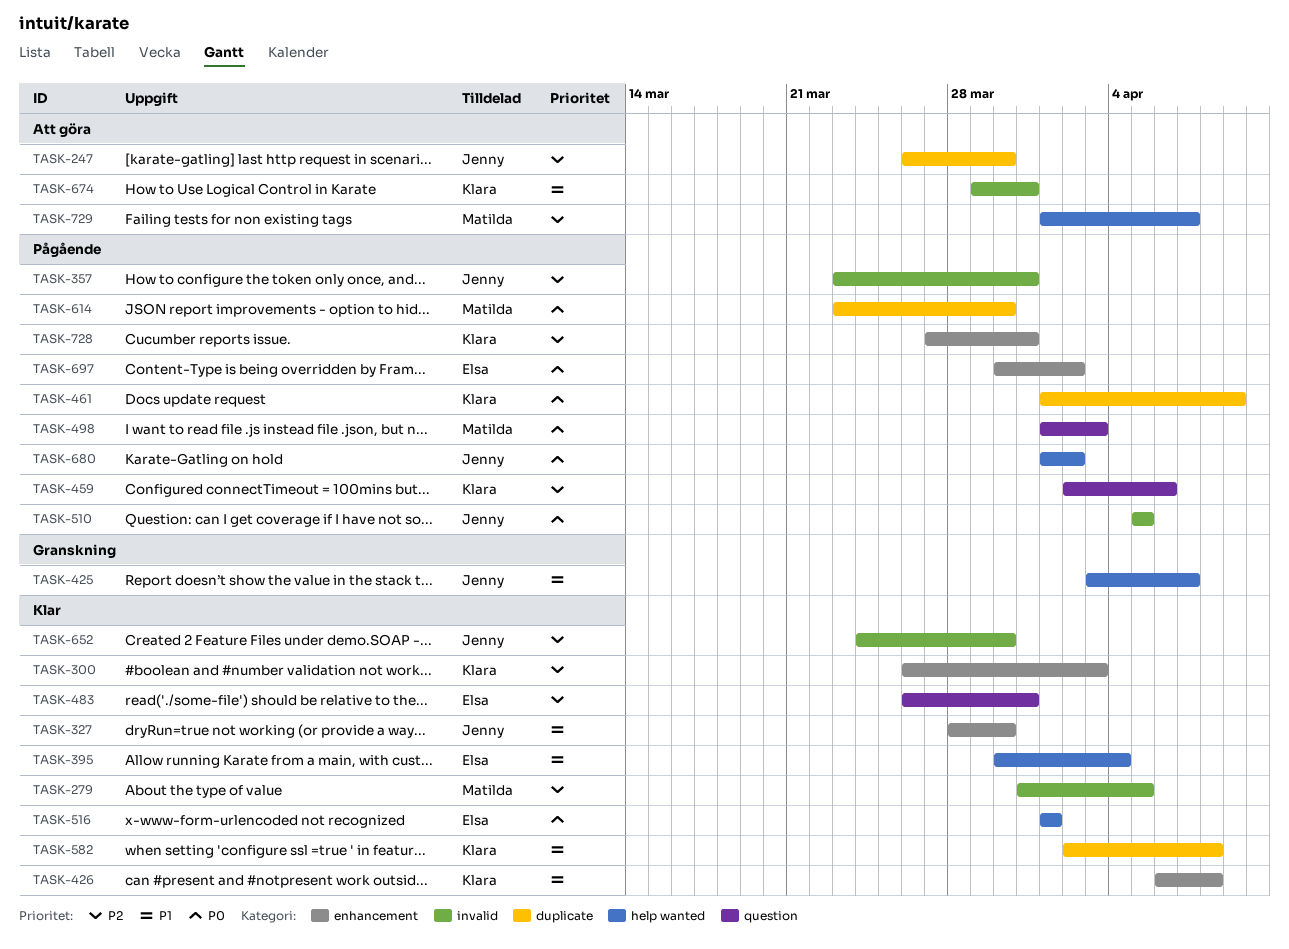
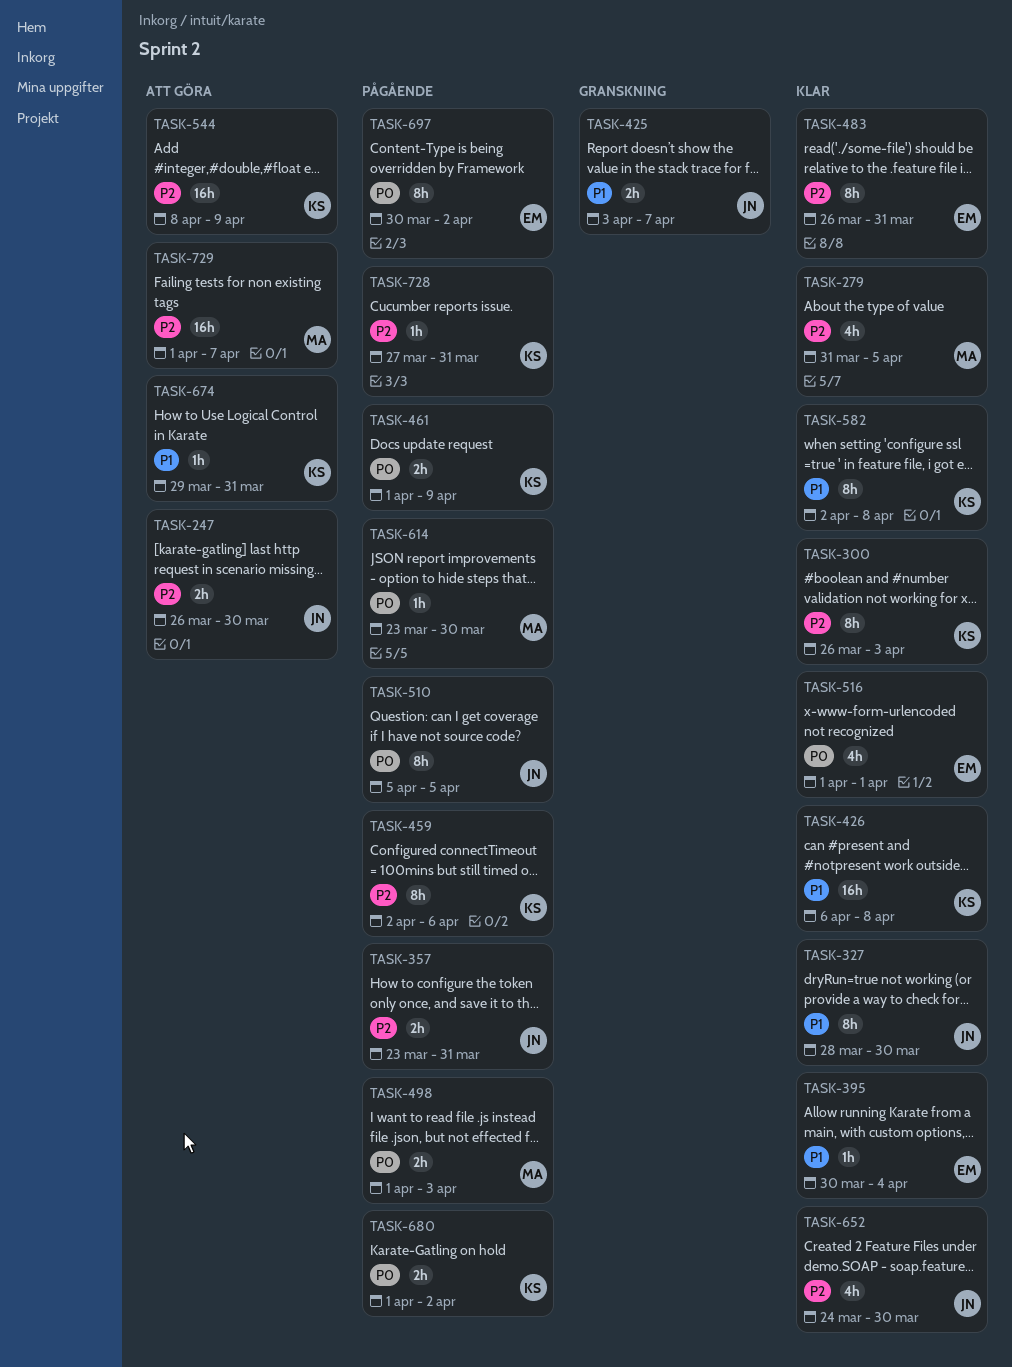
TASK-544: none -> present
TASK-680, owner: Jenny -> Klara

